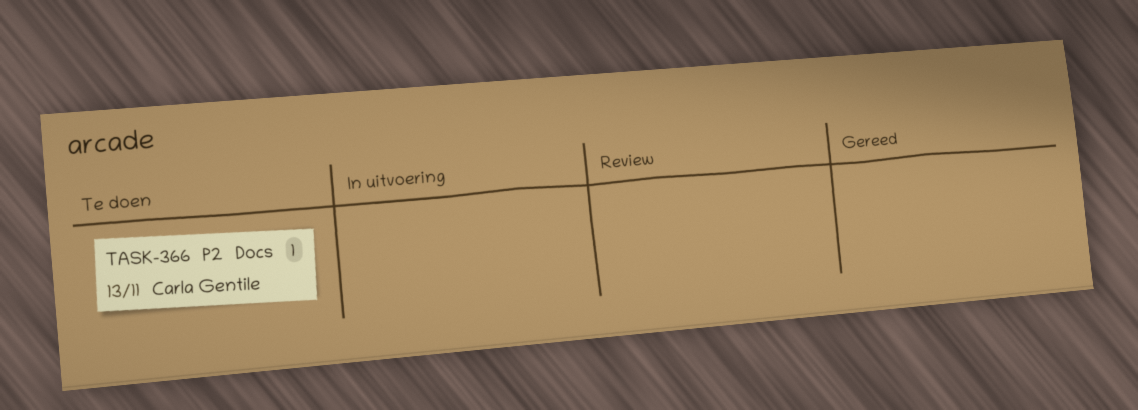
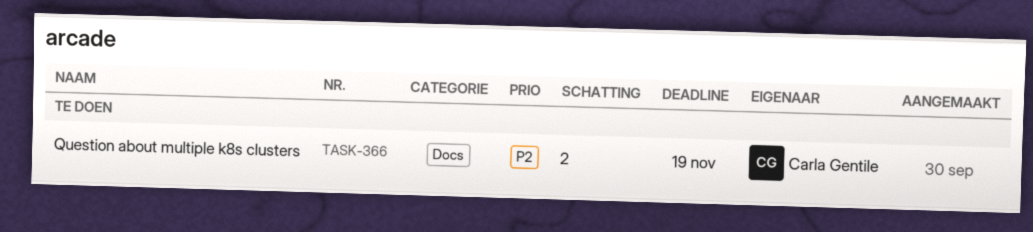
TASK-366, estimate: 1 -> 2
TASK-366, due: Nov 13 -> Nov 19

